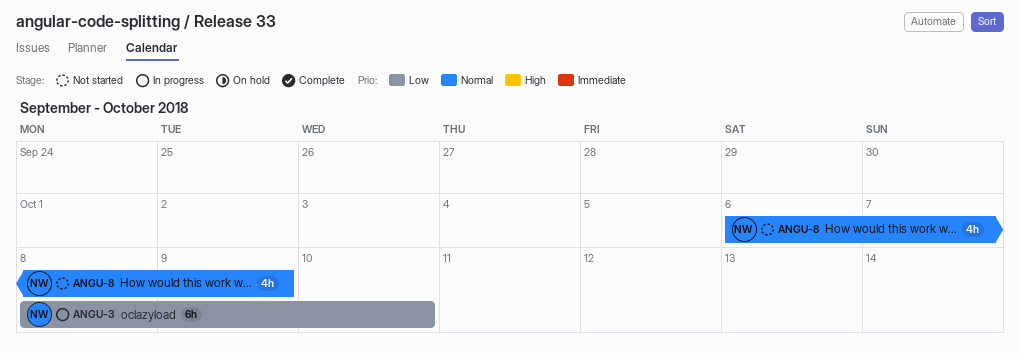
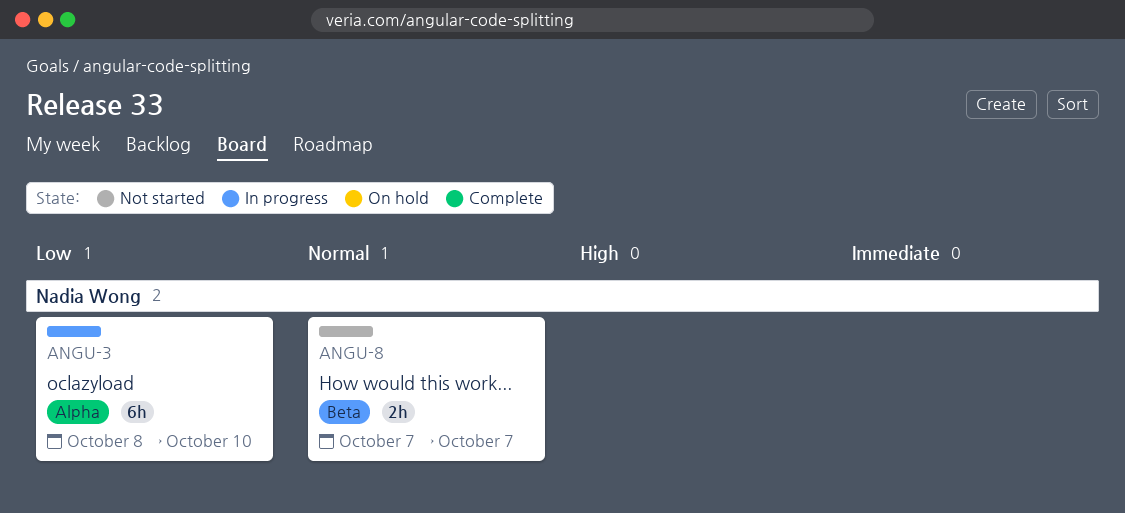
ANGU-8, estimate: 4h -> 2h
ANGU-8, start: Oct 6 -> Oct 7
ANGU-8, due: Oct 9 -> Oct 7

